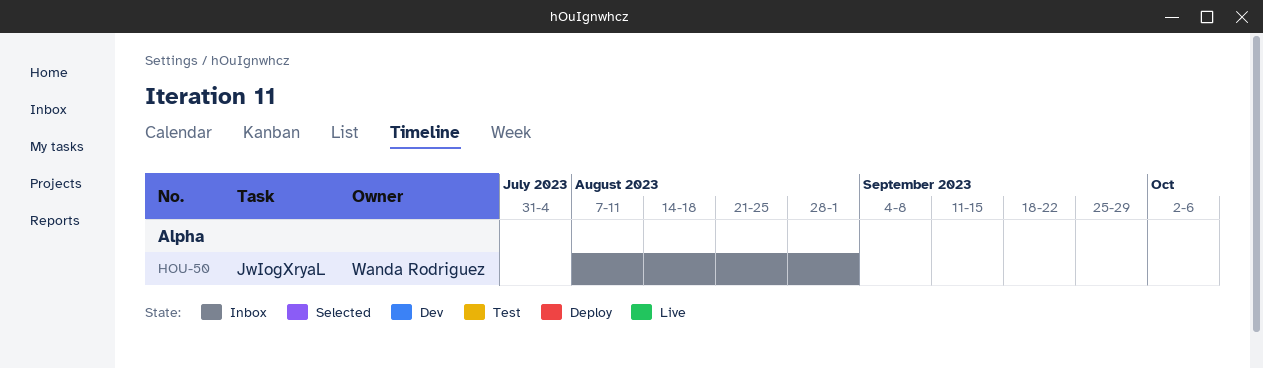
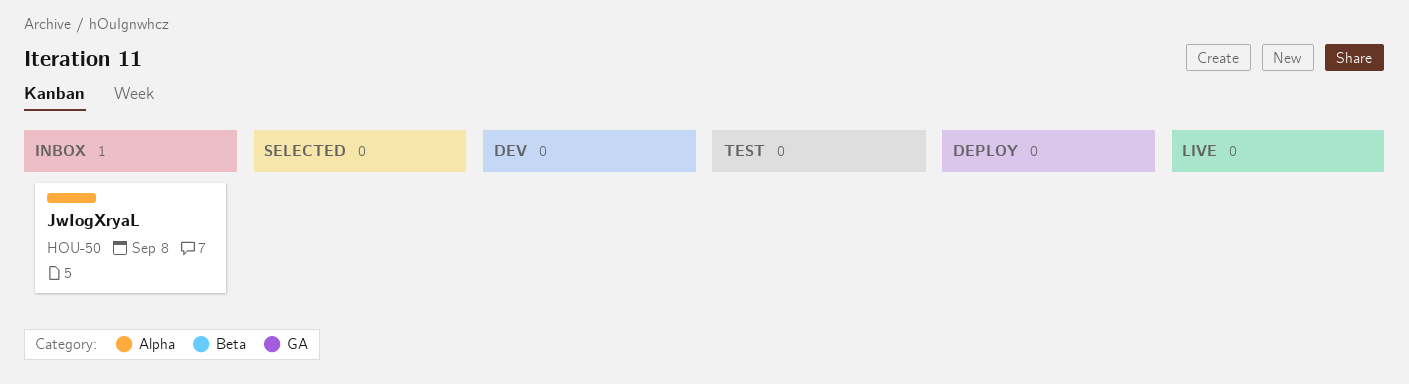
HOU-50, due: Sep 1 -> Sep 8

